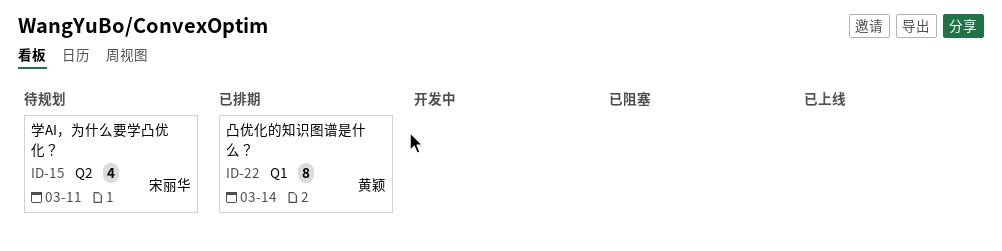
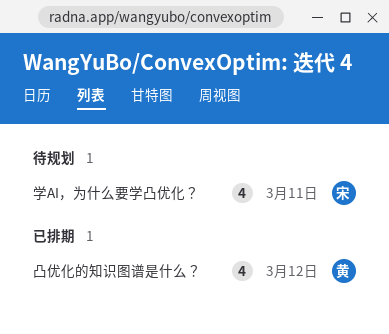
凸优化的知识图谱是什么？, estimate: 8 -> 4
凸优化的知识图谱是什么？, due: Mar 14 -> Mar 12

